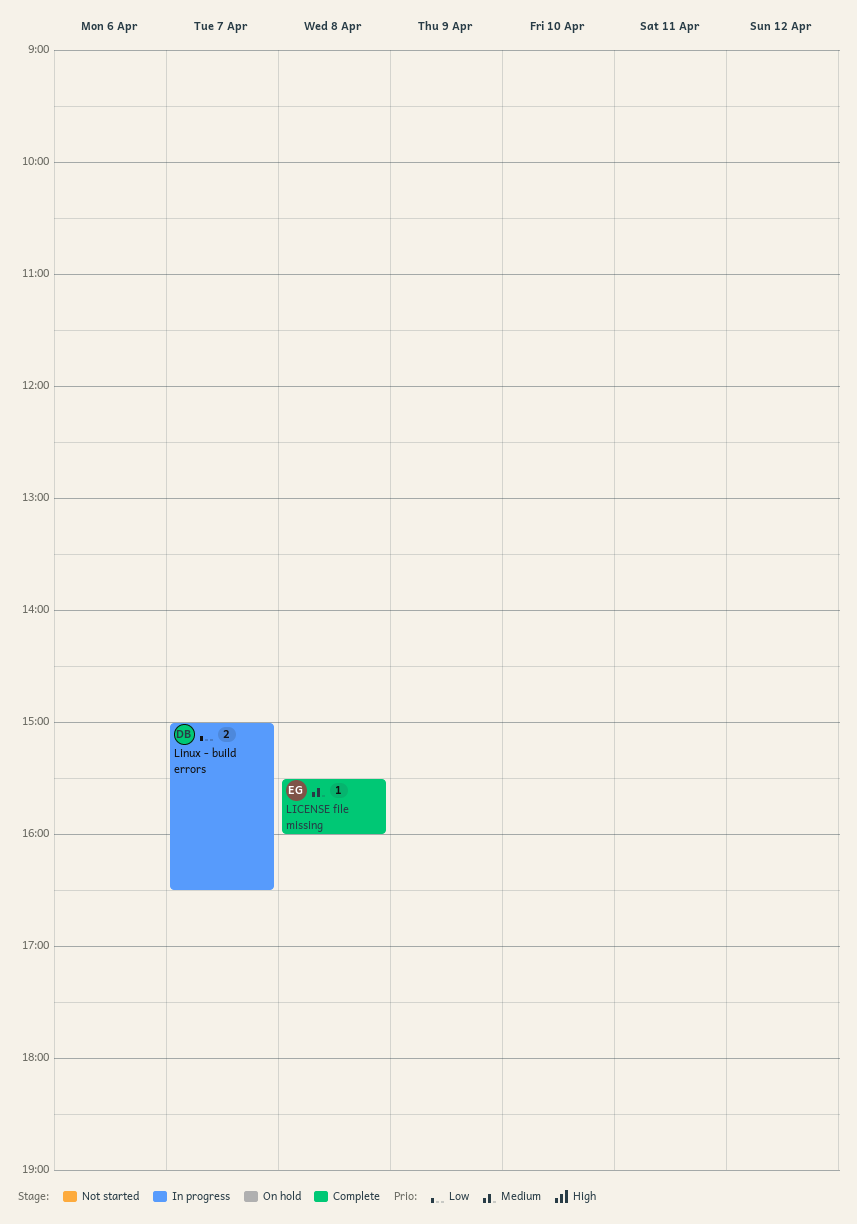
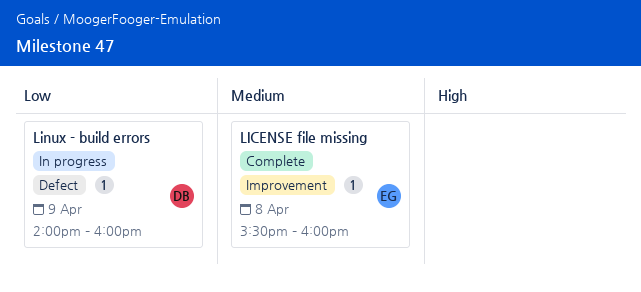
Linux - build errors, estimate: 2 -> 1
Linux - build errors, day: Apr 7 -> Apr 9
Linux - build errors, begins: 15:00 -> 14:00
Linux - build errors, ends: 16:30 -> 16:00

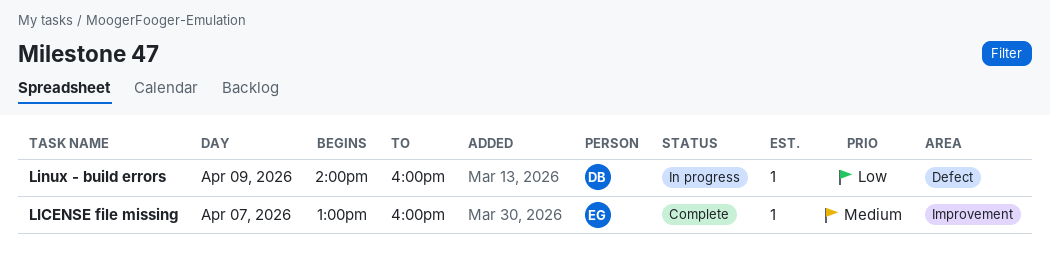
LICENSE file missing, day: Apr 8 -> Apr 7
LICENSE file missing, begins: 15:30 -> 13:00

